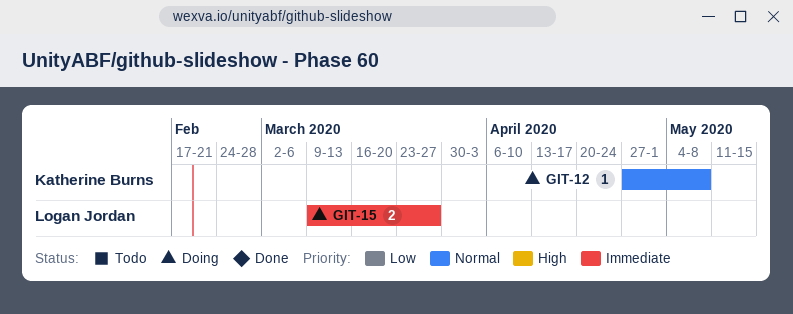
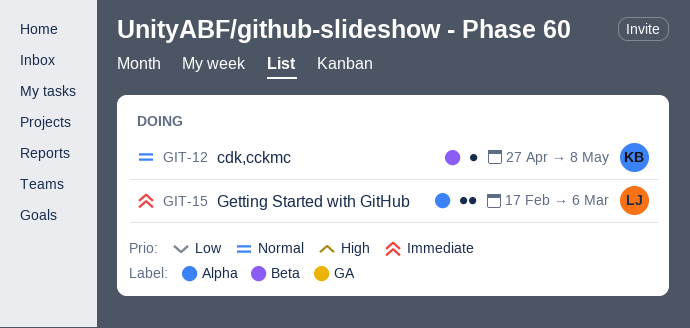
GIT-15, start: Mar 9 -> Feb 17
GIT-15, due: Mar 27 -> Mar 6

